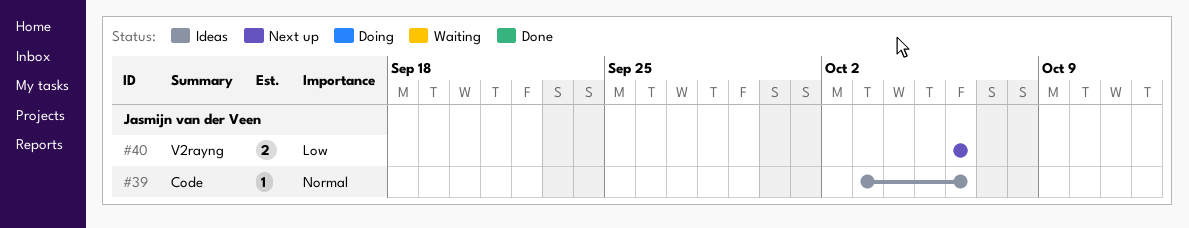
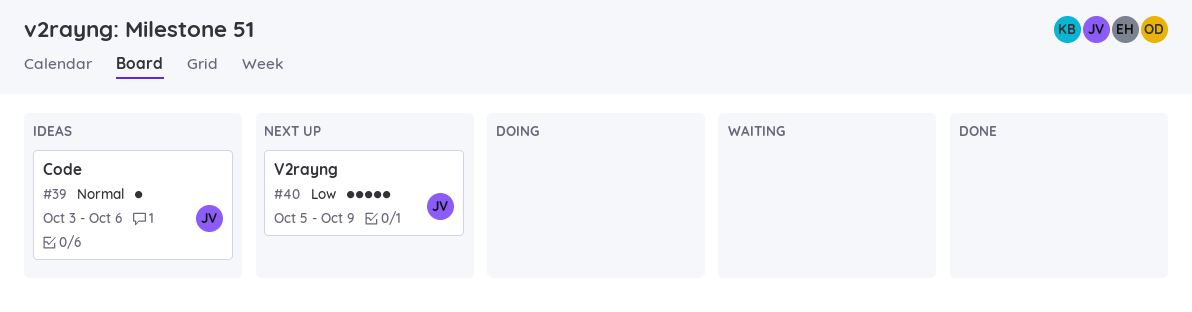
#40, estimate: 2 -> 5
#40, start: Oct 6 -> Oct 5
#40, due: Oct 6 -> Oct 9

